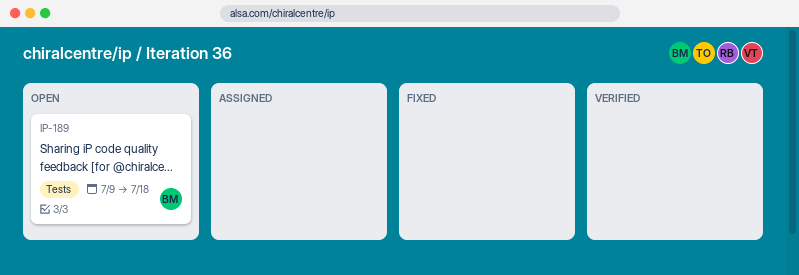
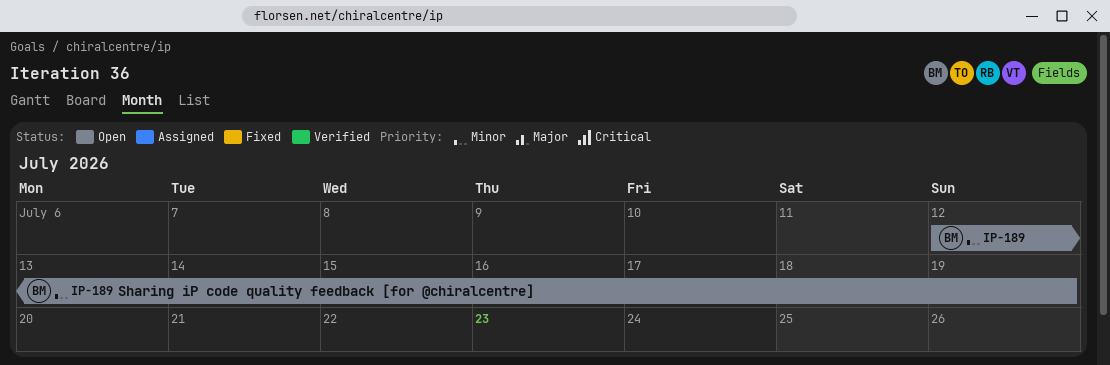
IP-189, start: Jul 9 -> Jul 12
IP-189, due: Jul 18 -> Jul 19

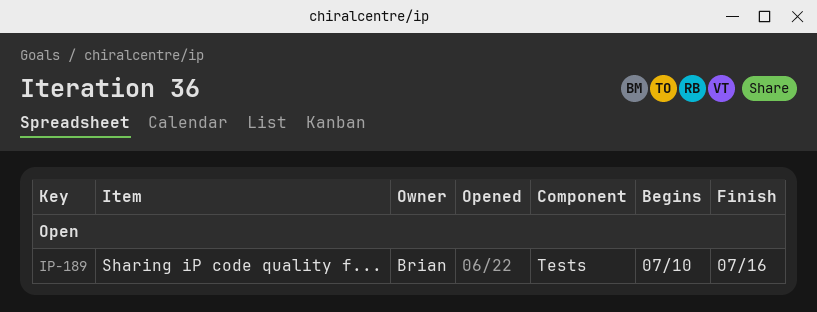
IP-189, start: Jul 12 -> Jul 10
IP-189, due: Jul 19 -> Jul 16

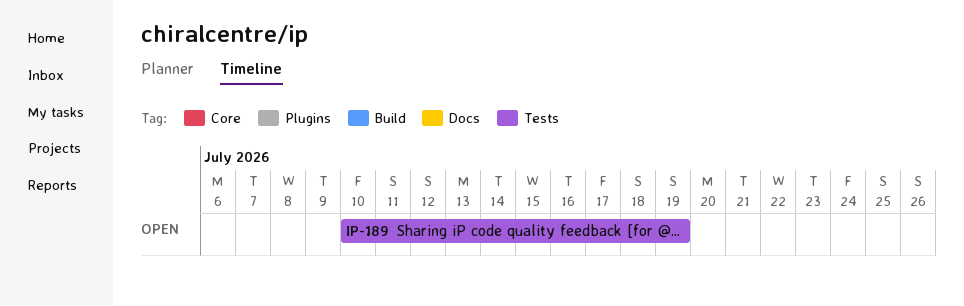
IP-189, due: Jul 16 -> Jul 19

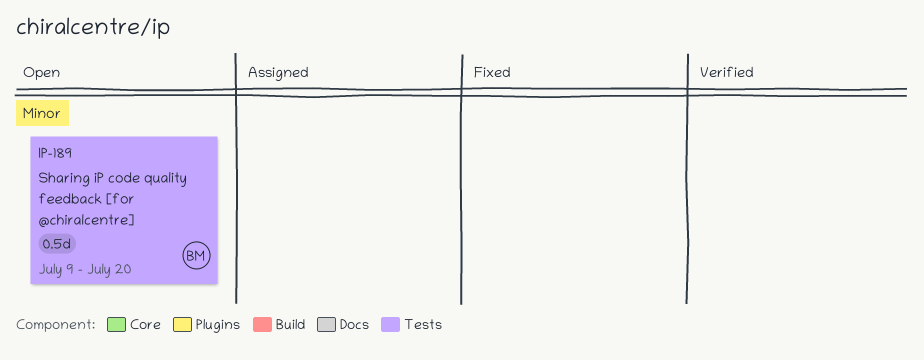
IP-189, start: Jul 10 -> Jul 9
IP-189, due: Jul 19 -> Jul 20

